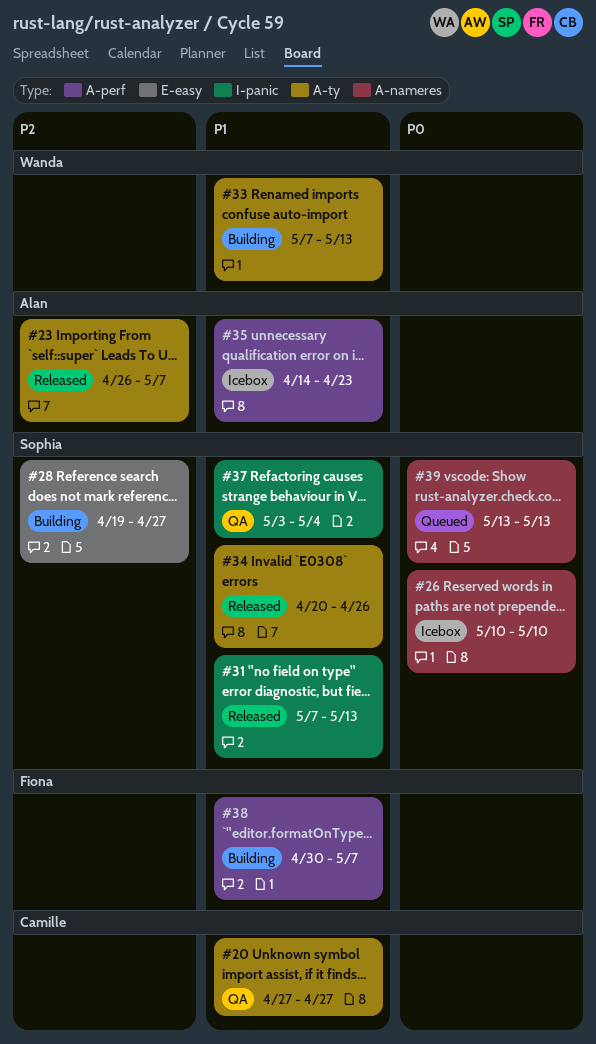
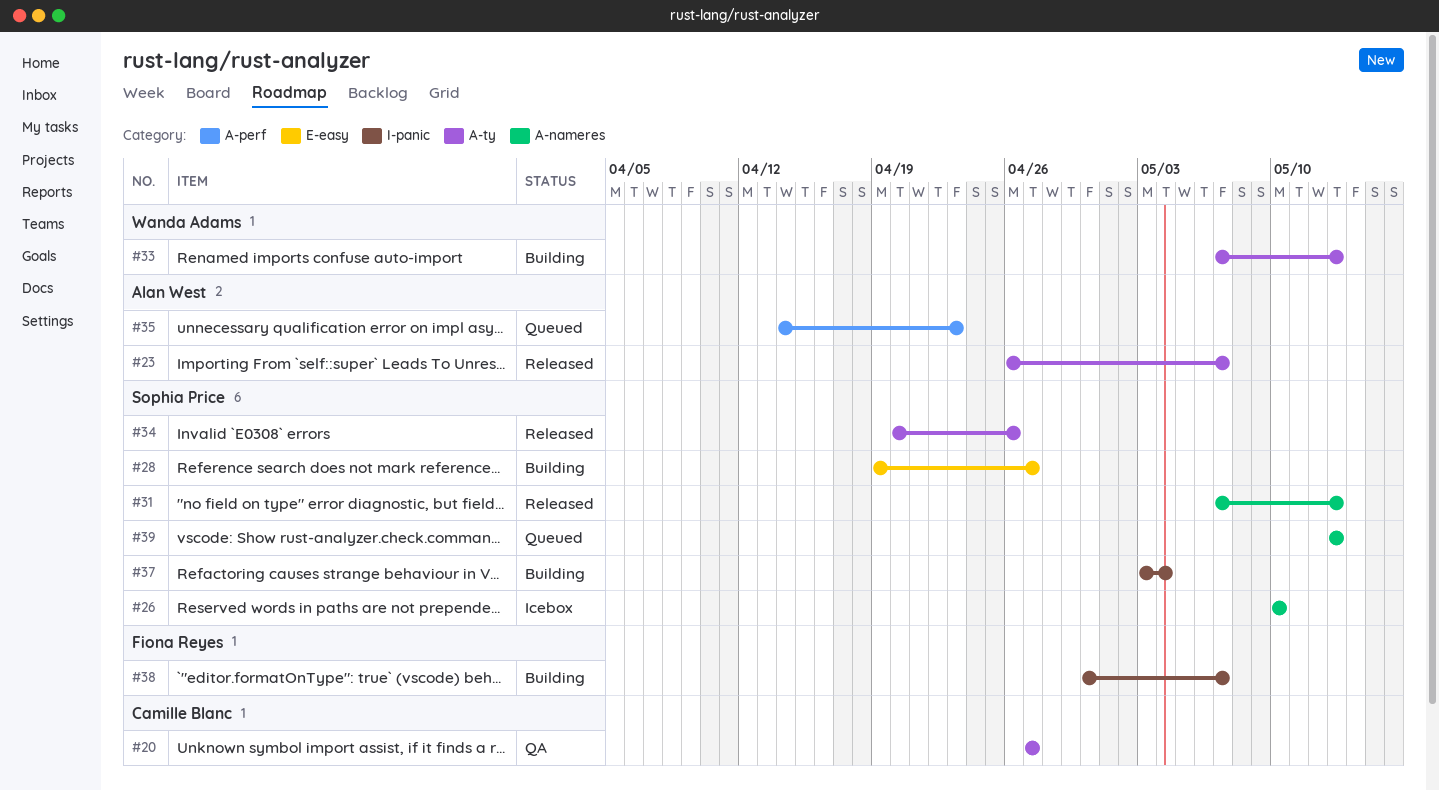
#31, label: I-panic -> A-nameres
#35, status: Icebox -> Queued
#37, status: QA -> Building
#38, label: A-perf -> I-panic

